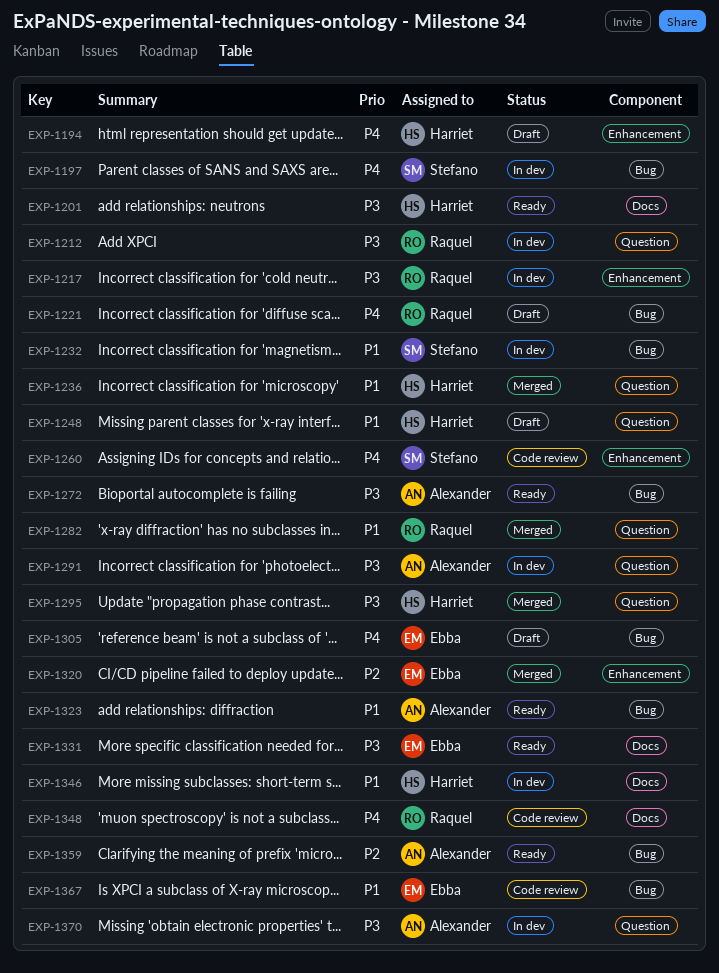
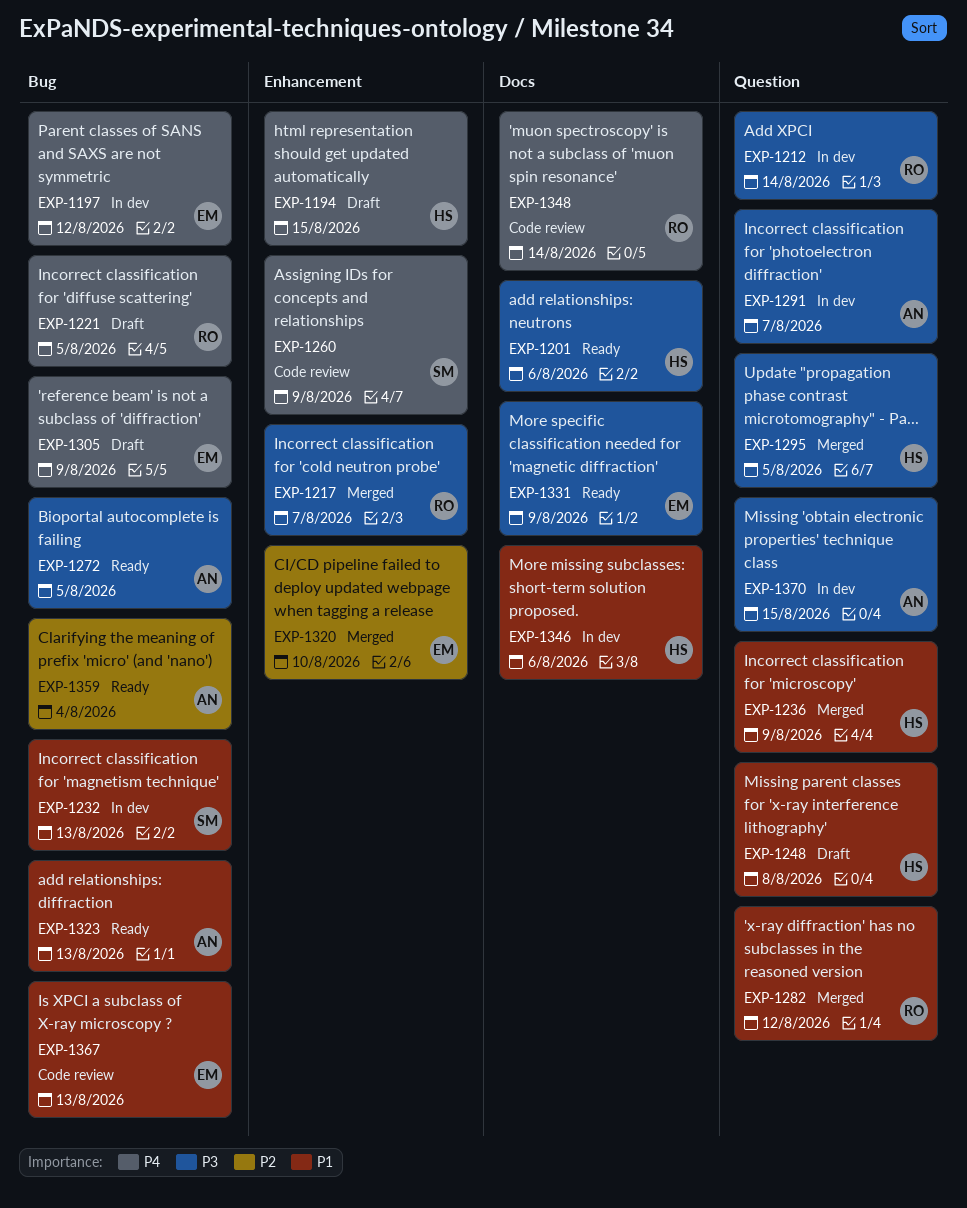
EXP-1197, owner: Stefano -> Ebba
EXP-1217, status: In dev -> Merged

